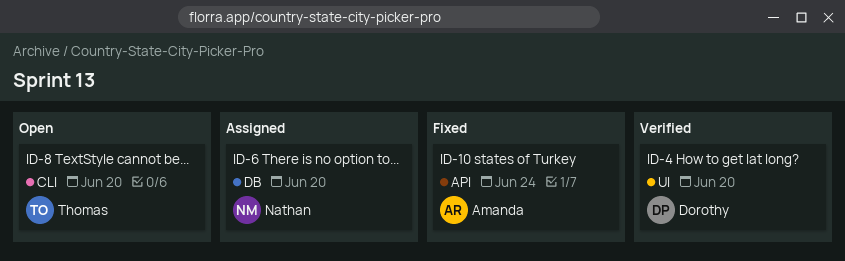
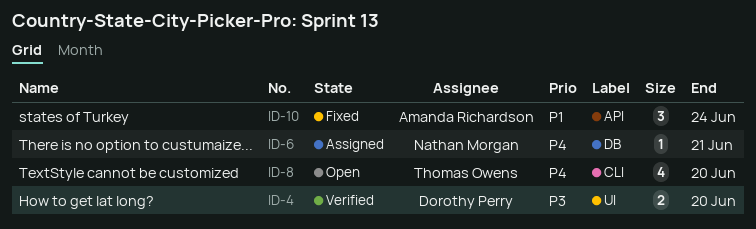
ID-6, due: Jun 20 -> Jun 21

